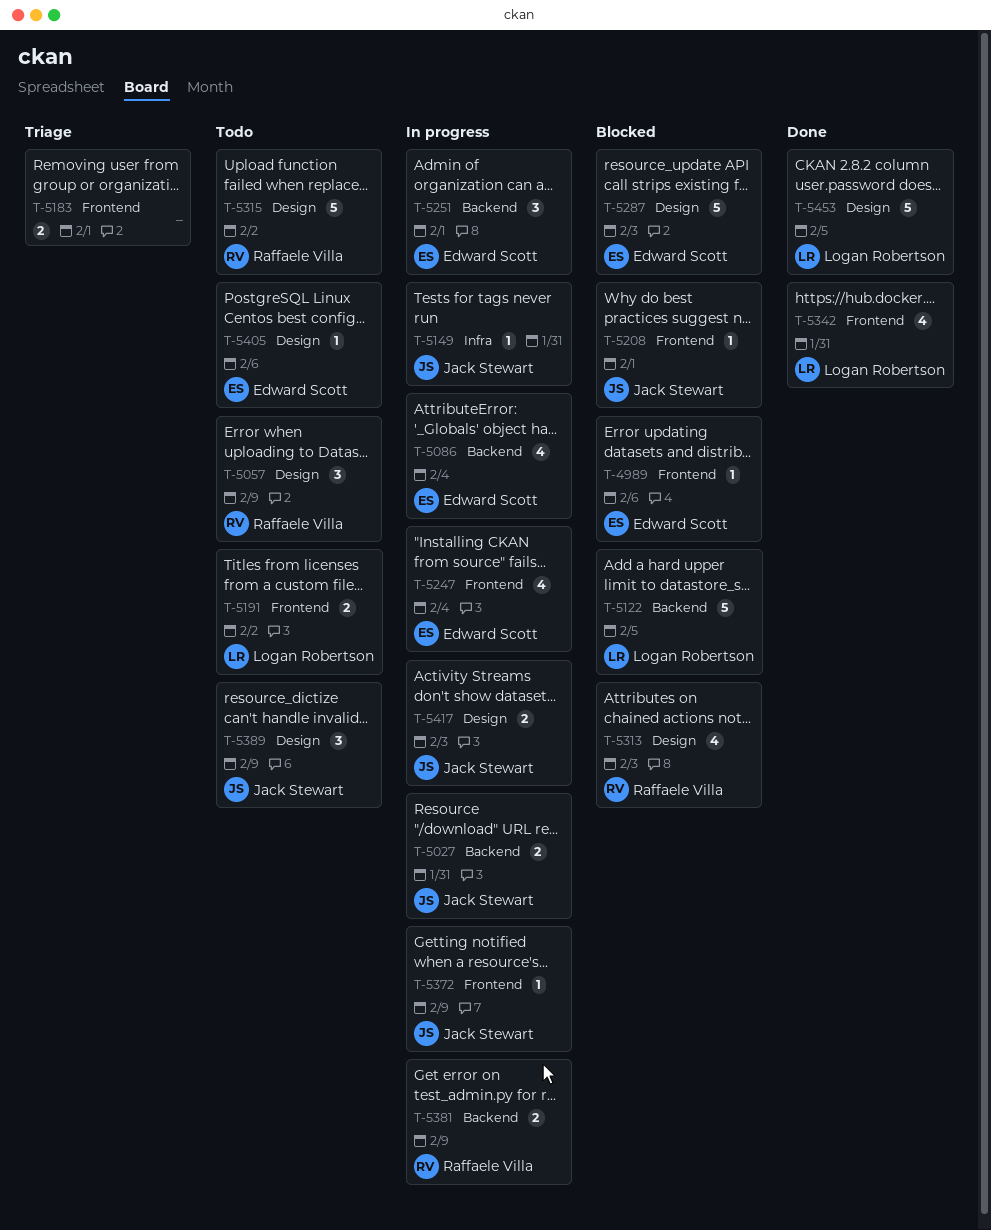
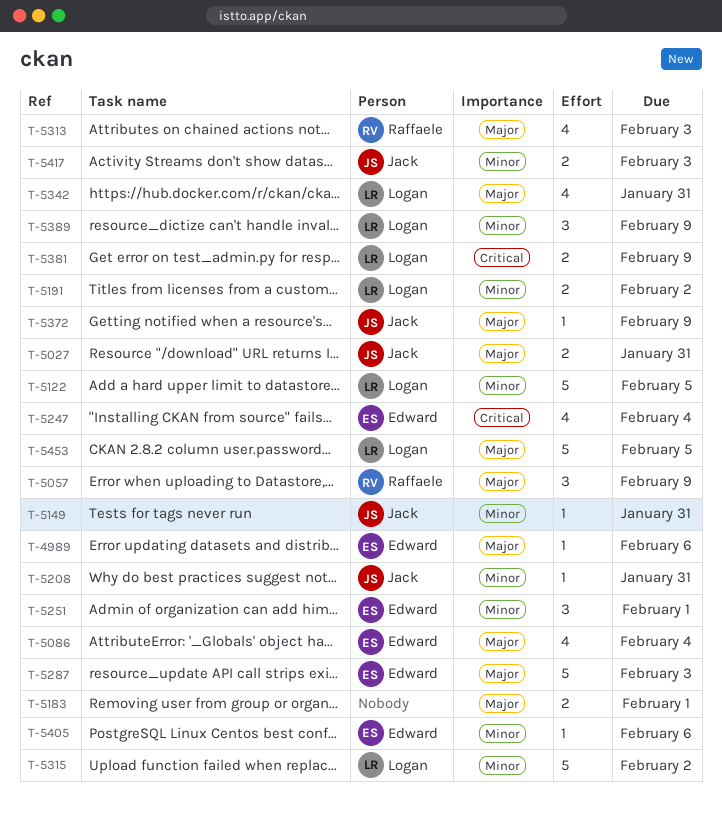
T-5208, due: Feb 1 -> Jan 31
T-5315, owner: Raffaele Villa -> Logan Robertson
T-5381, owner: Raffaele Villa -> Logan Robertson
T-5389, owner: Jack Stewart -> Logan Robertson

